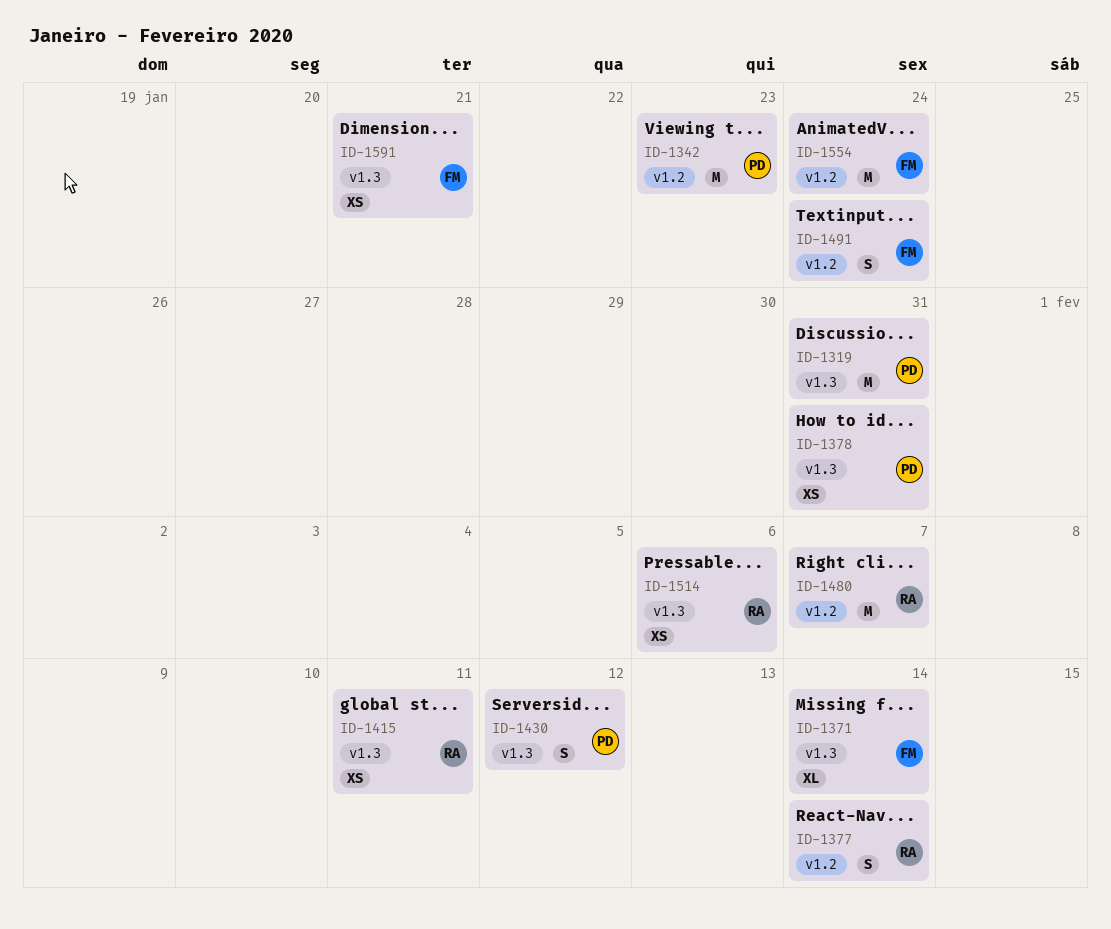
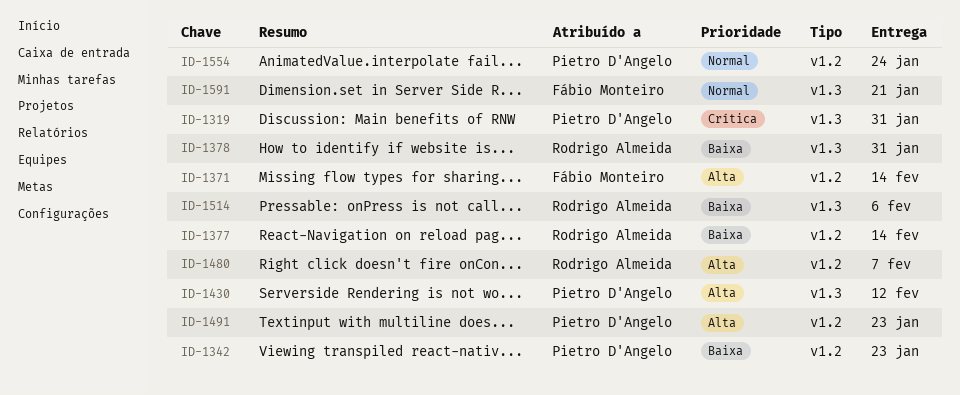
ID-1371, label: v1.3 -> v1.2
ID-1378, owner: Pietro D'Angelo -> Rodrigo Almeida
ID-1415: present -> none
ID-1491, owner: Fábio Monteiro -> Pietro D'Angelo
ID-1491, due: Jan 24 -> Jan 23
ID-1554, owner: Fábio Monteiro -> Pietro D'Angelo

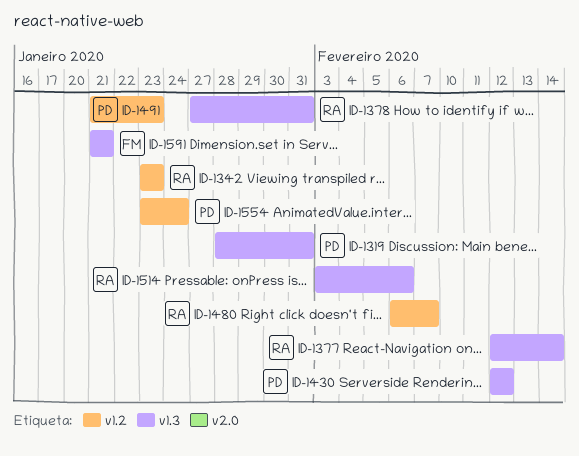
ID-1342, owner: Pietro D'Angelo -> Rodrigo Almeida
ID-1371: present -> none
ID-1377, label: v1.2 -> v1.3

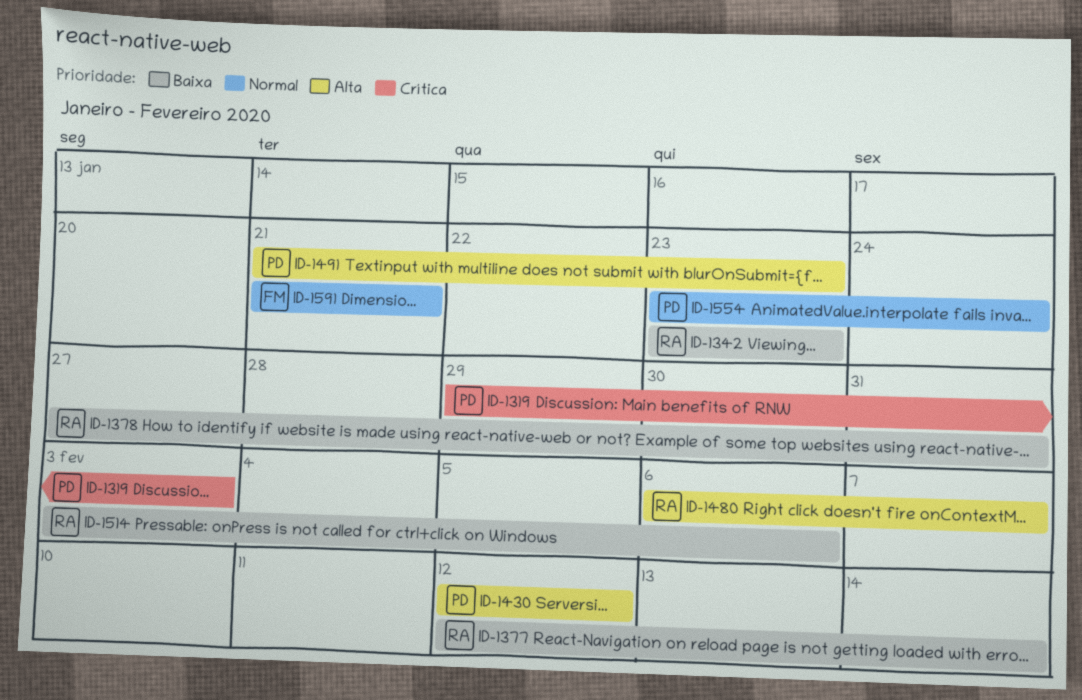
ID-1319, start: Jan 28 -> Jan 29
ID-1319, due: Jan 31 -> Feb 3

